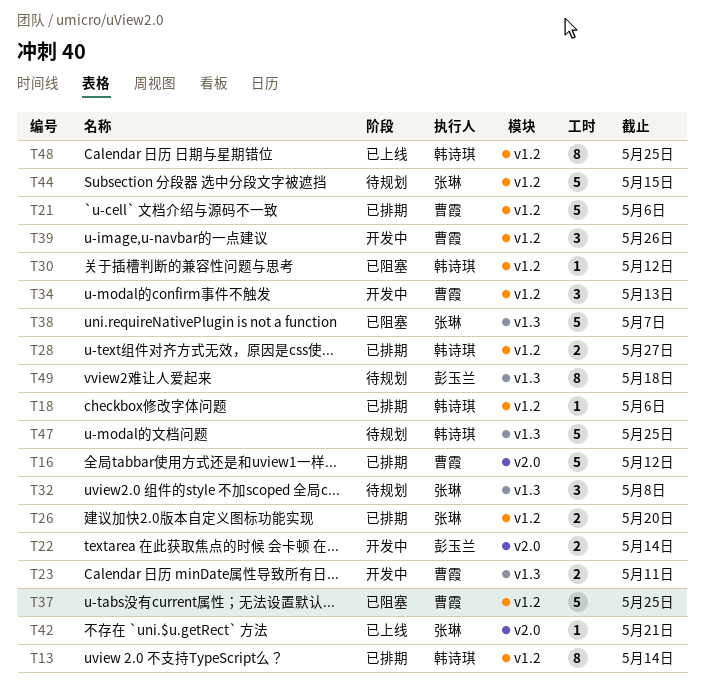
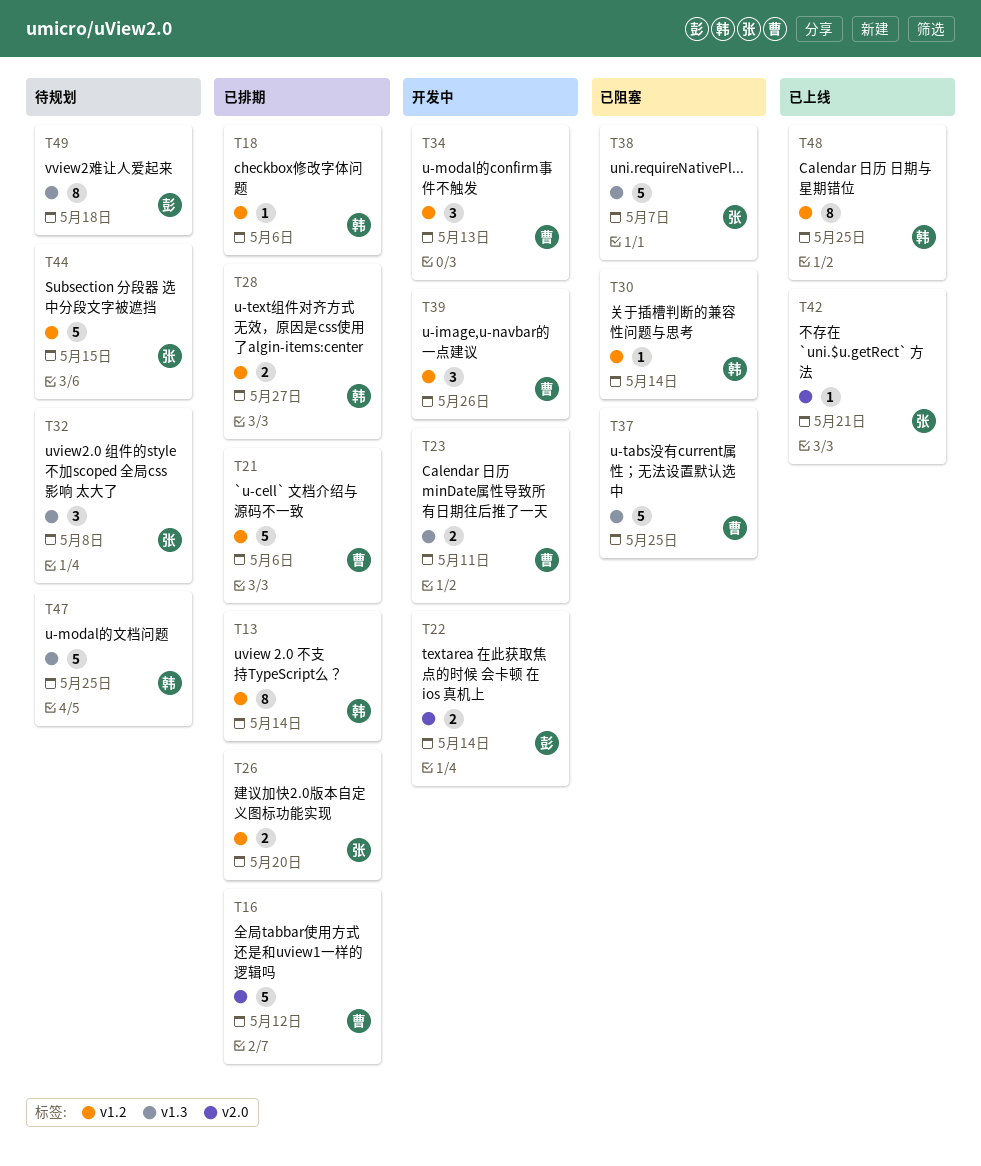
T30, due: May 12 -> May 14
T37, label: v1.2 -> v1.3

